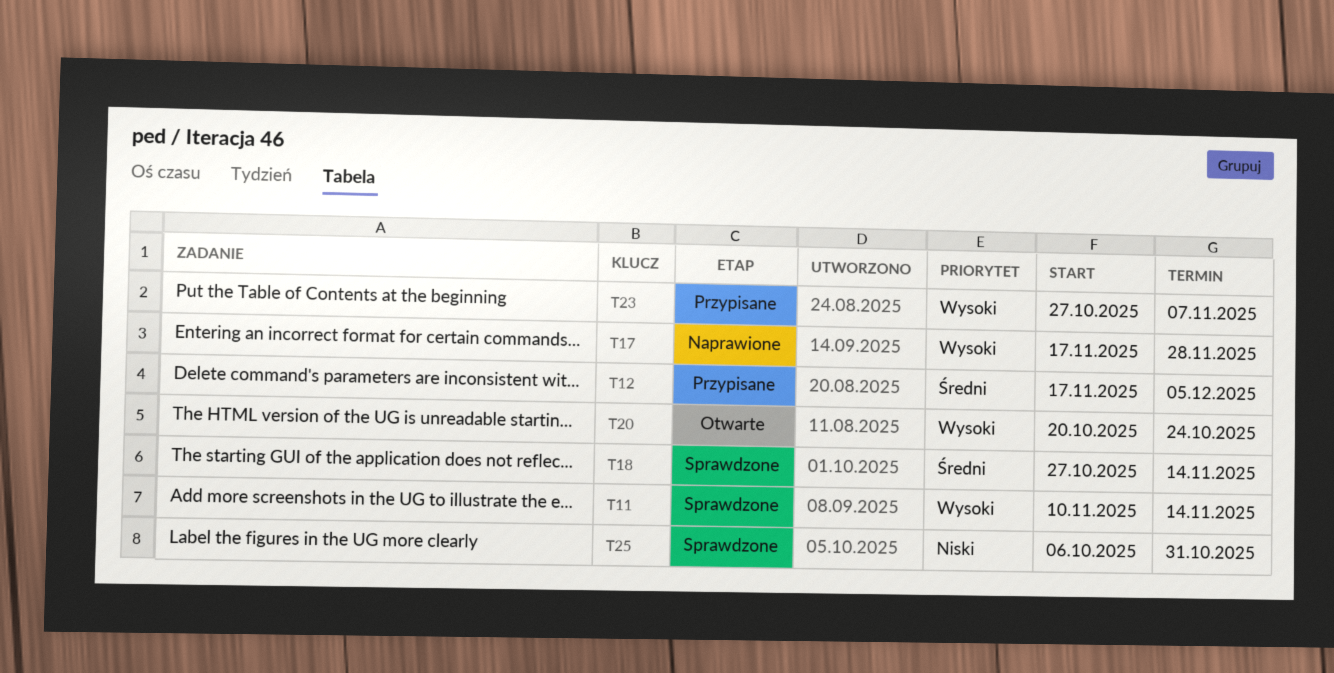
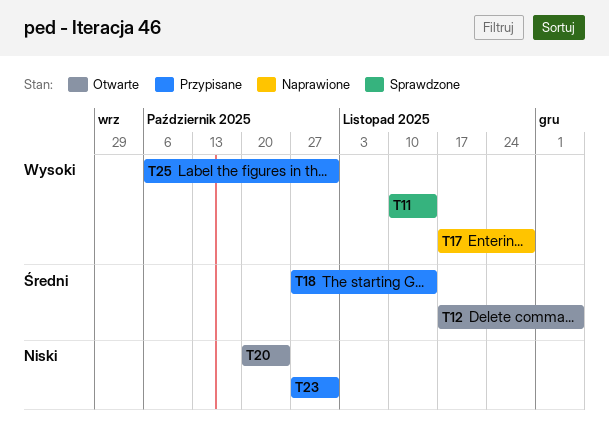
T12, status: Przypisane -> Otwarte
T18, status: Sprawdzone -> Przypisane
T20, priority: Wysoki -> Niski
T23, priority: Wysoki -> Niski
T23, due: Nov 7 -> Oct 31
T25, status: Sprawdzone -> Przypisane
T25, priority: Niski -> Wysoki

